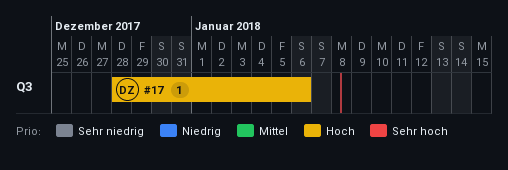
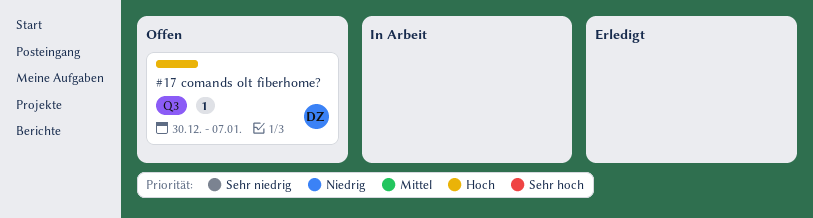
#17, start: Dec 28 -> Dec 30
#17, due: Jan 6 -> Jan 7

